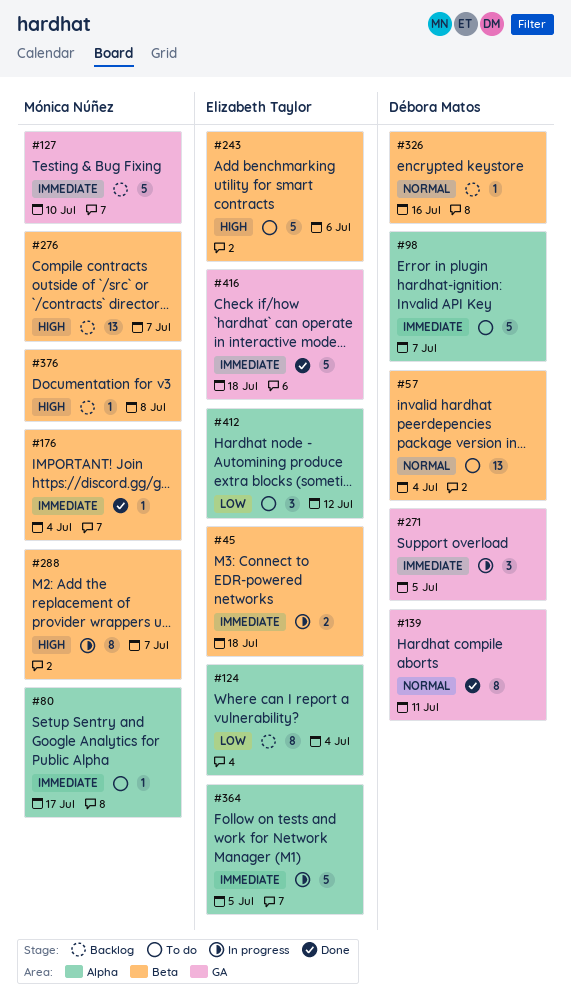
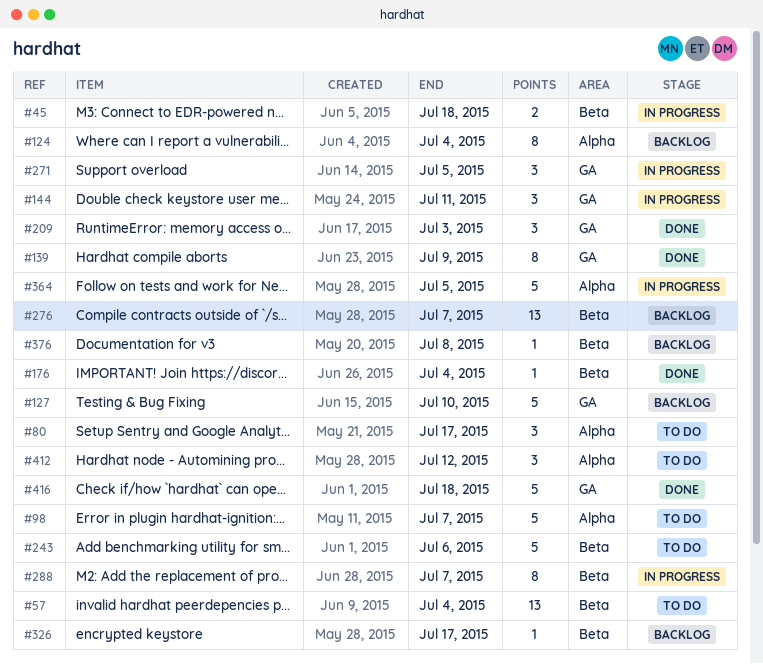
#80, estimate: 1 -> 3
#139, due: Jul 11 -> Jul 9
#144: none -> present
#209: none -> present
#326, due: Jul 16 -> Jul 17

